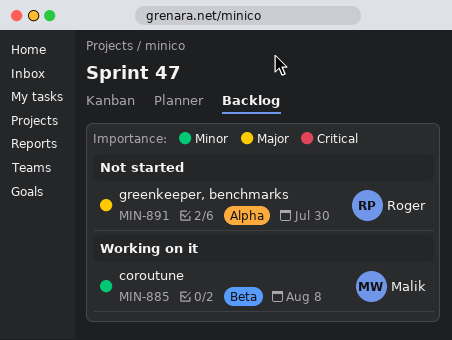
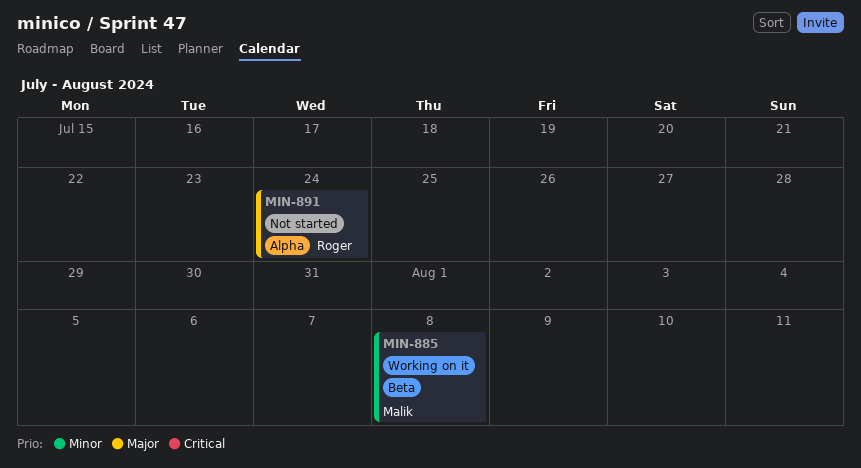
MIN-891, due: Jul 30 -> Jul 24

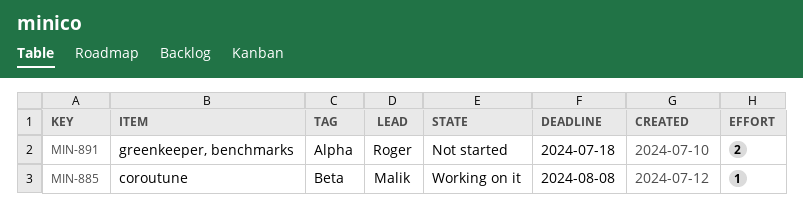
MIN-891, due: Jul 24 -> Jul 18

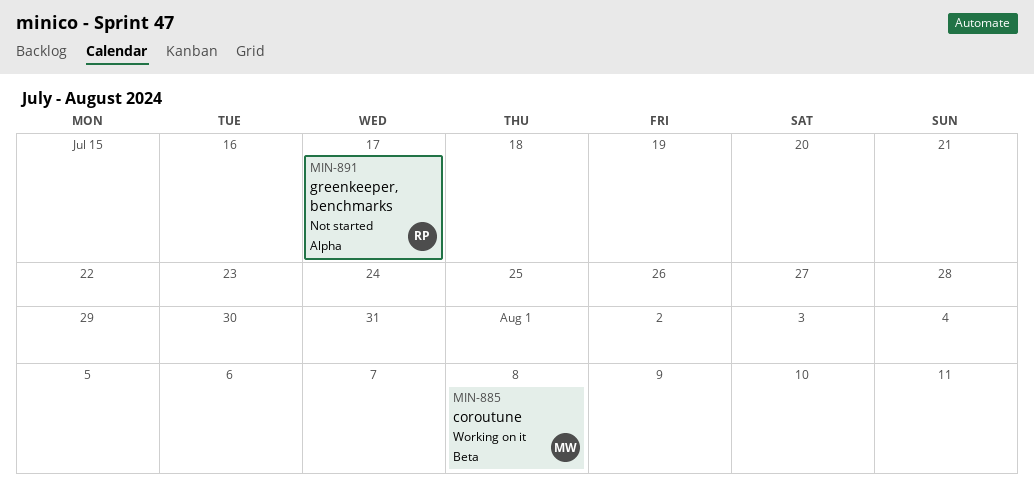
MIN-891, due: Jul 18 -> Jul 17

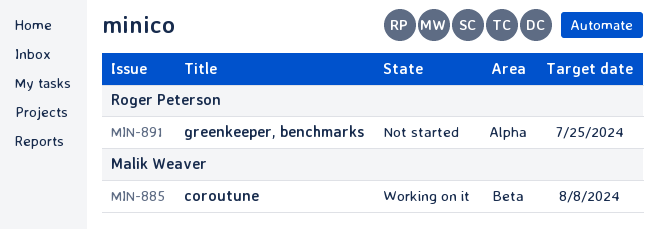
MIN-891, due: Jul 17 -> Jul 25

